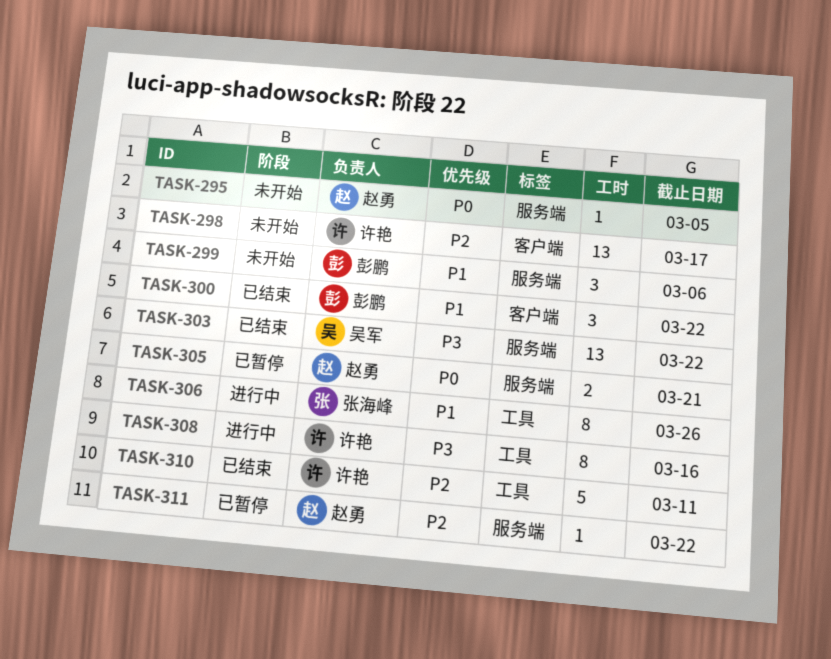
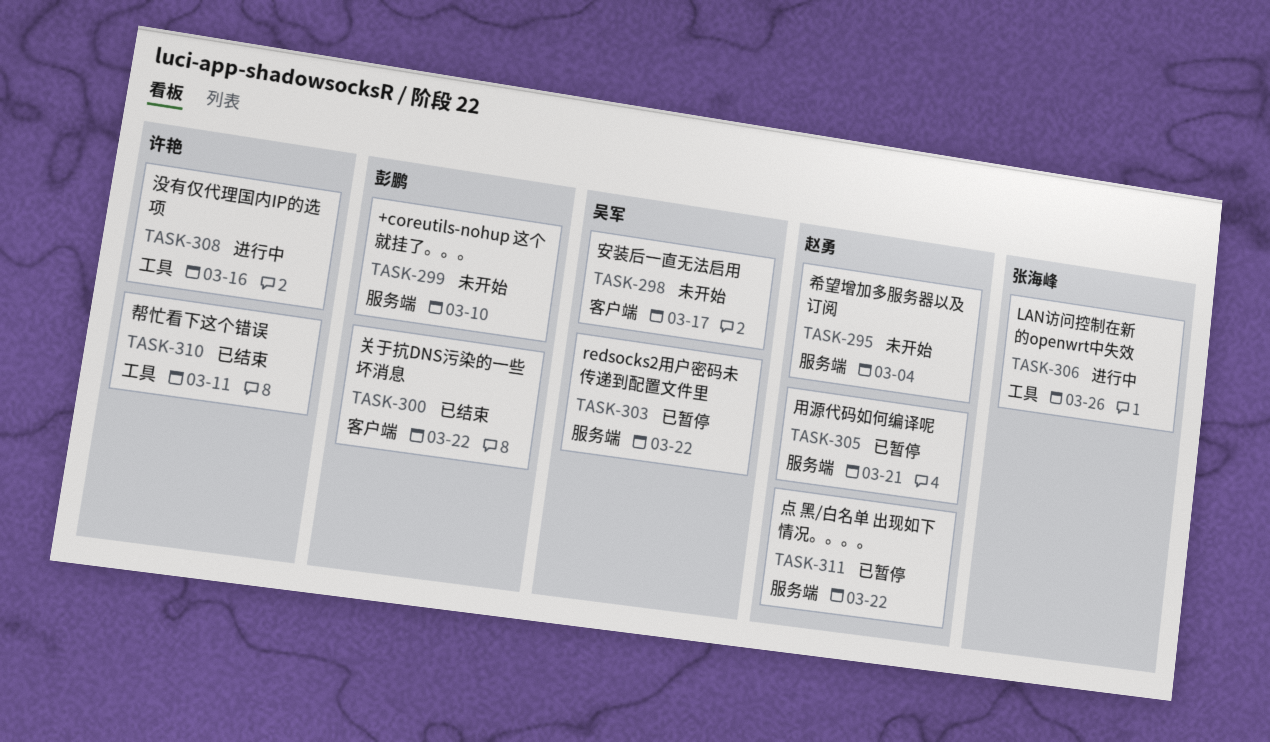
TASK-295, due: Mar 5 -> Mar 4
TASK-298, owner: 许艳 -> 吴军
TASK-299, due: Mar 6 -> Mar 10
TASK-303, status: 已结束 -> 已暂停

